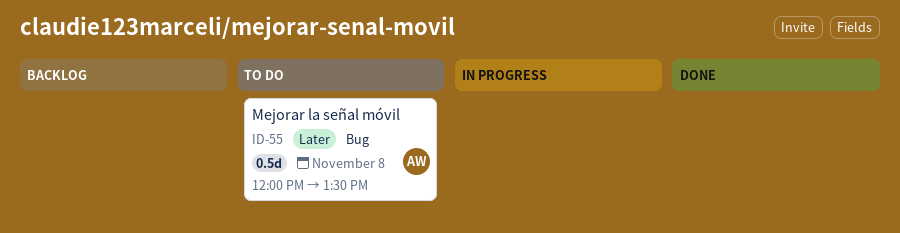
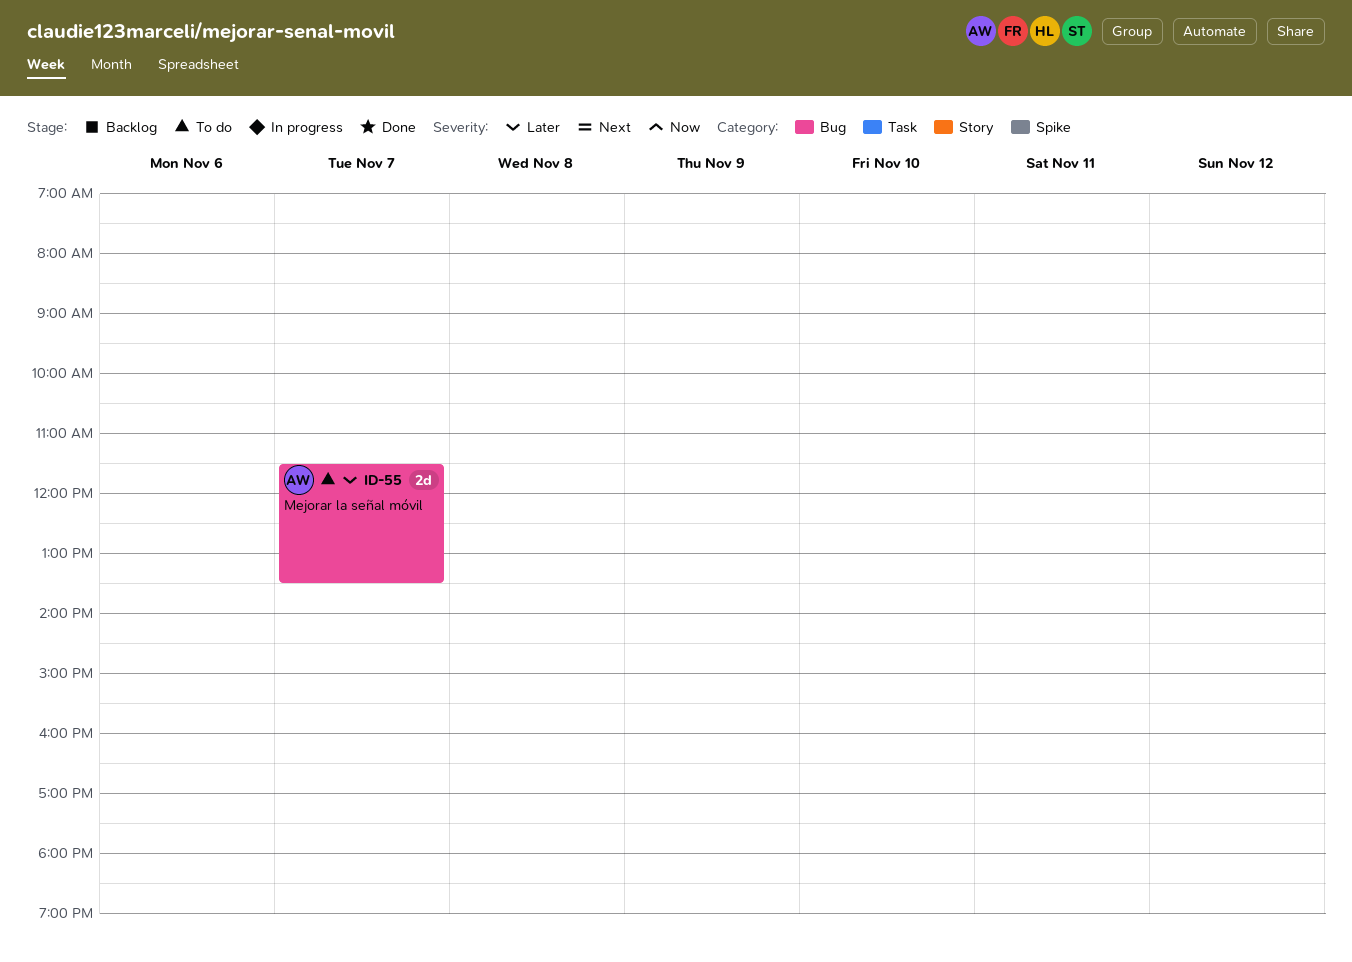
ID-55, estimate: 0.5d -> 2d
ID-55, day: Nov 8 -> Nov 7
ID-55, begins: 12:00 -> 11:30

